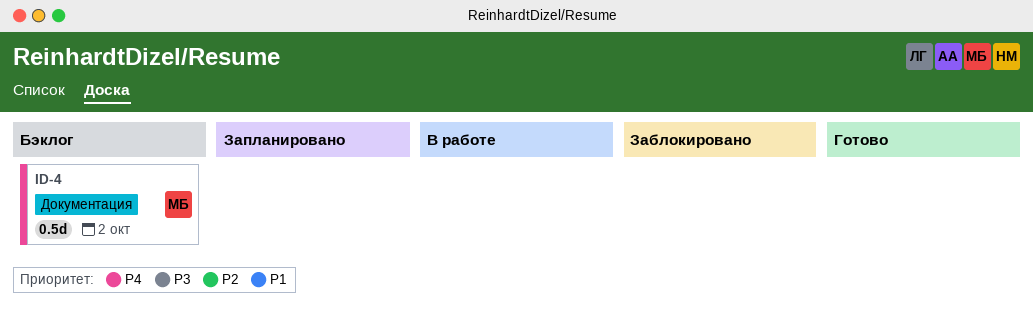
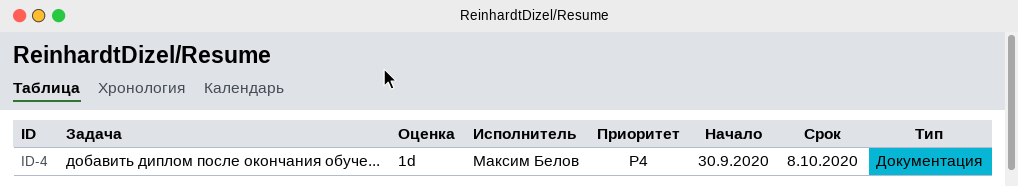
ID-4, estimate: 0.5d -> 1d
ID-4, due: Oct 2 -> Oct 8

